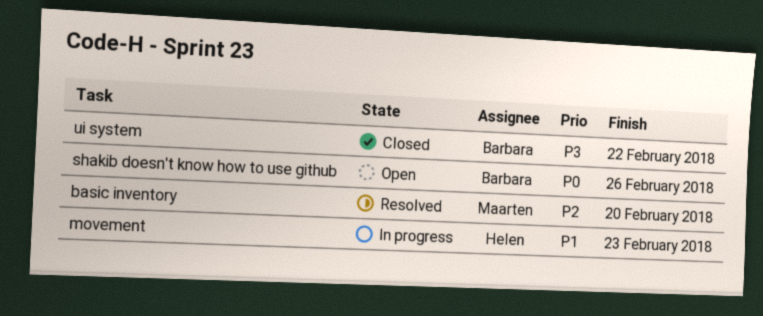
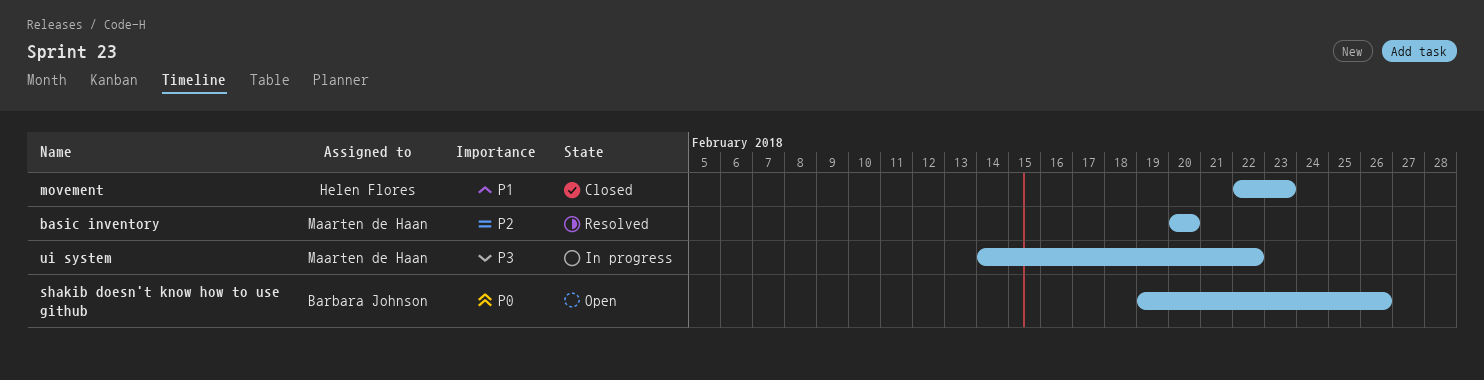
movement, status: In progress -> Closed
ui system, status: Closed -> In progress
ui system, owner: Barbara Johnson -> Maarten de Haan

